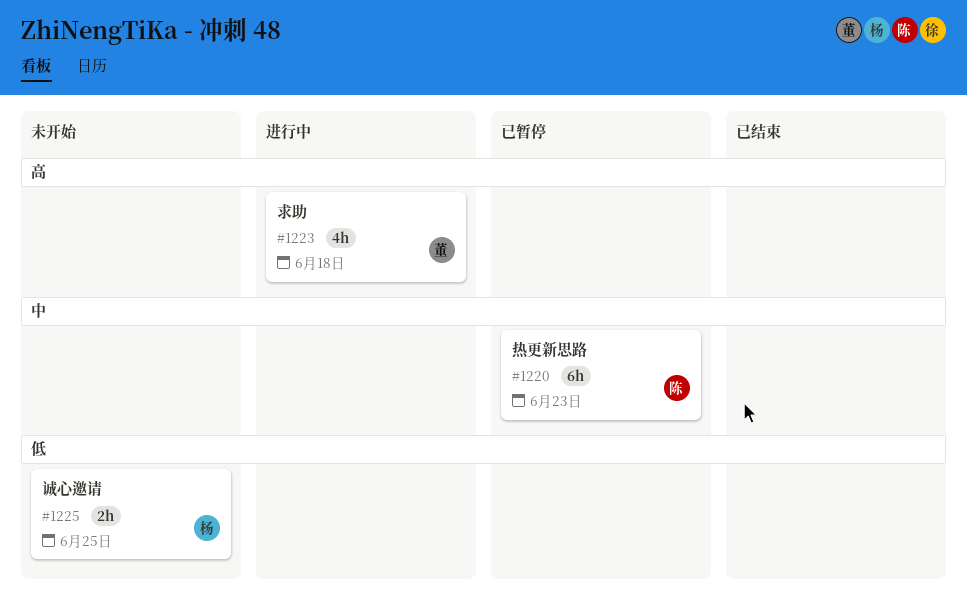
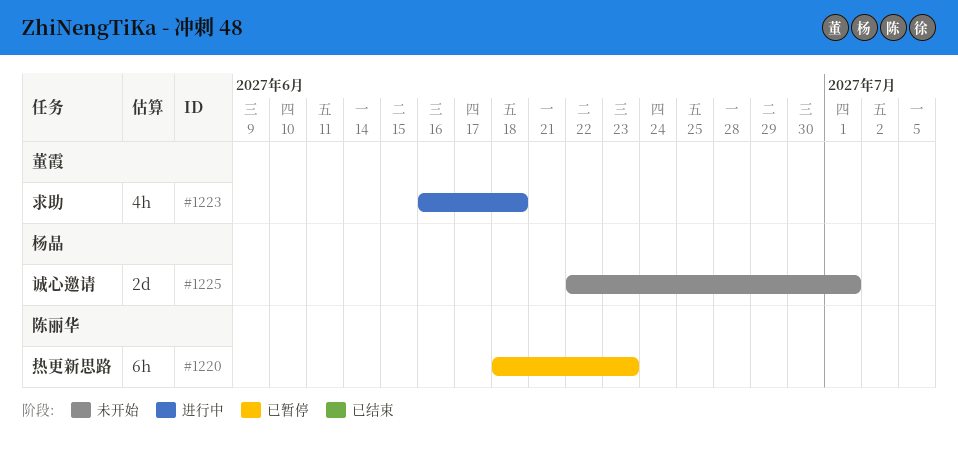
#1225, estimate: 2h -> 2d
#1225, due: Jun 25 -> Jul 1

